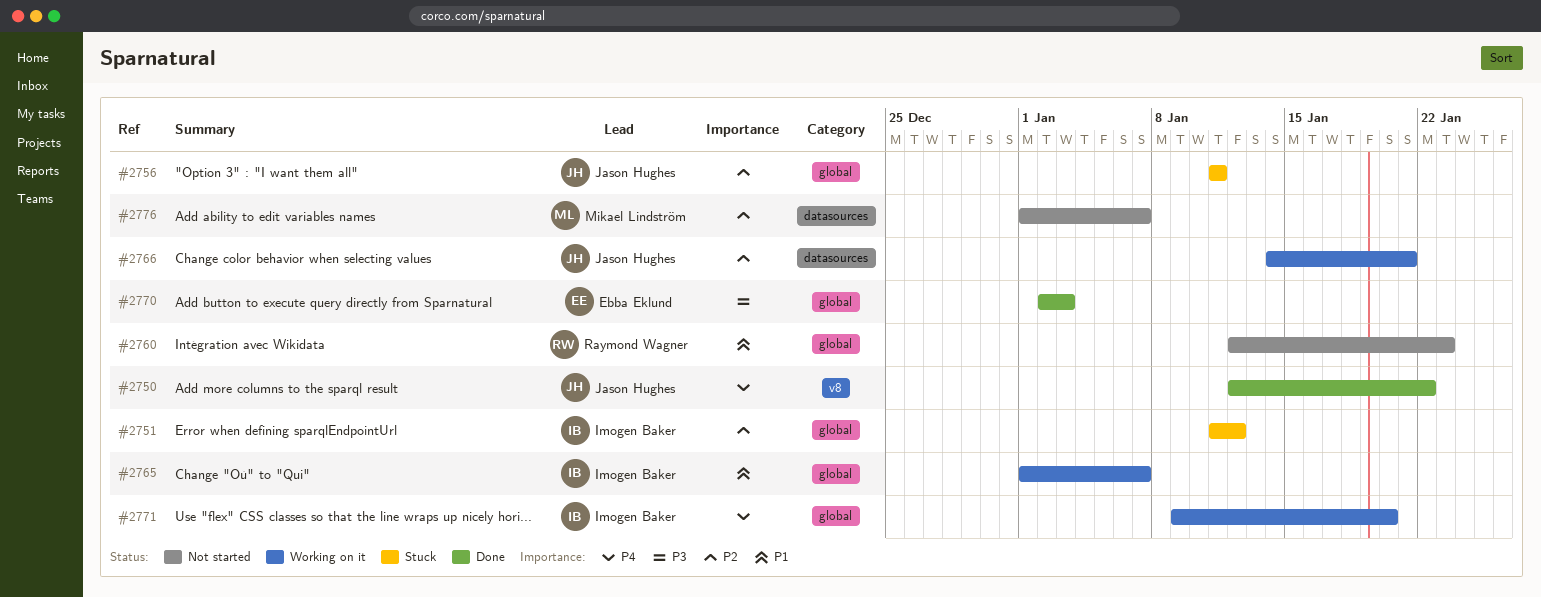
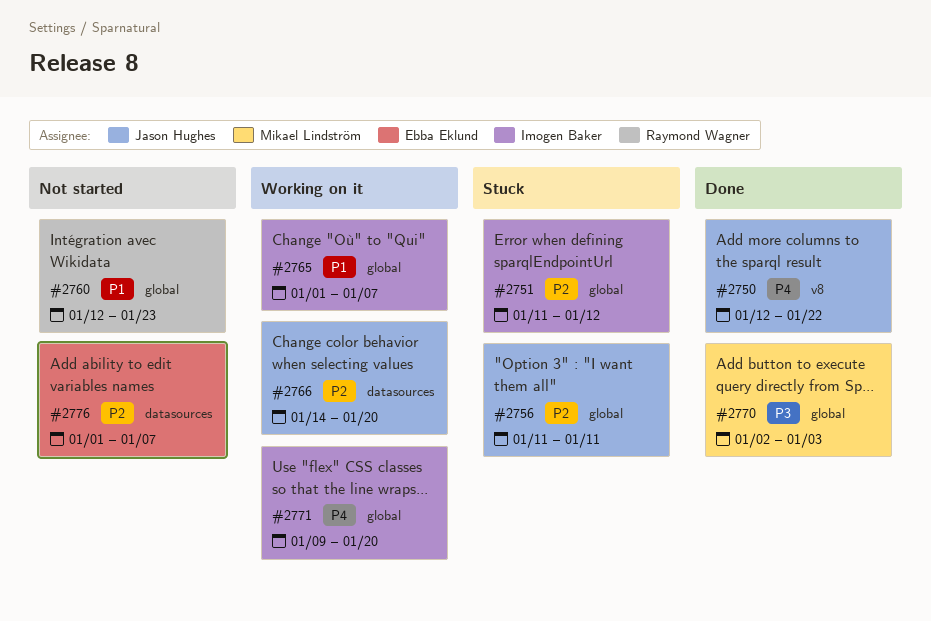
#2766, due: Jan 21 -> Jan 20
#2770, owner: Ebba Eklund -> Mikael Lindström
#2776, owner: Mikael Lindström -> Ebba Eklund

